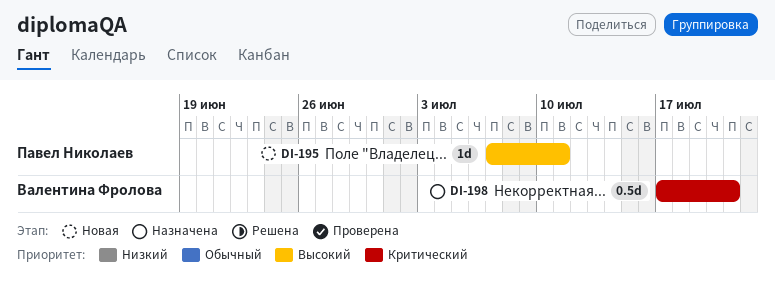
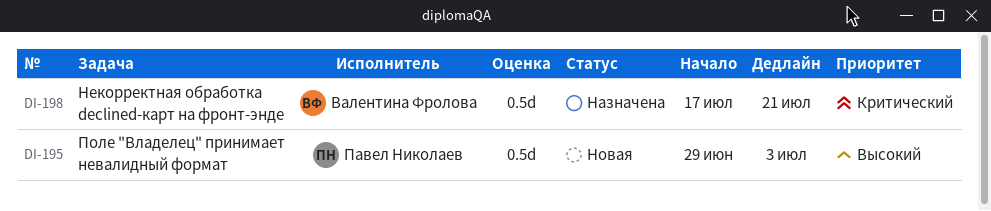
DI-195, estimate: 1d -> 0.5d
DI-195, start: Jul 7 -> Jun 29
DI-195, due: Jul 11 -> Jul 3

